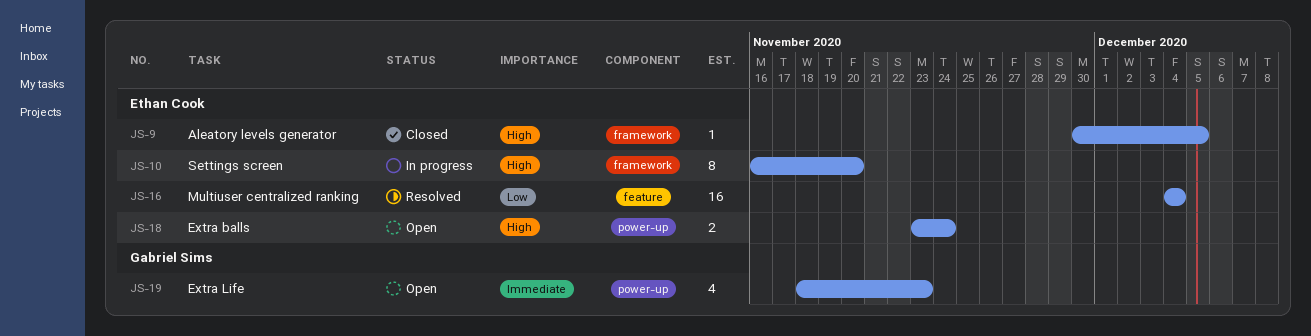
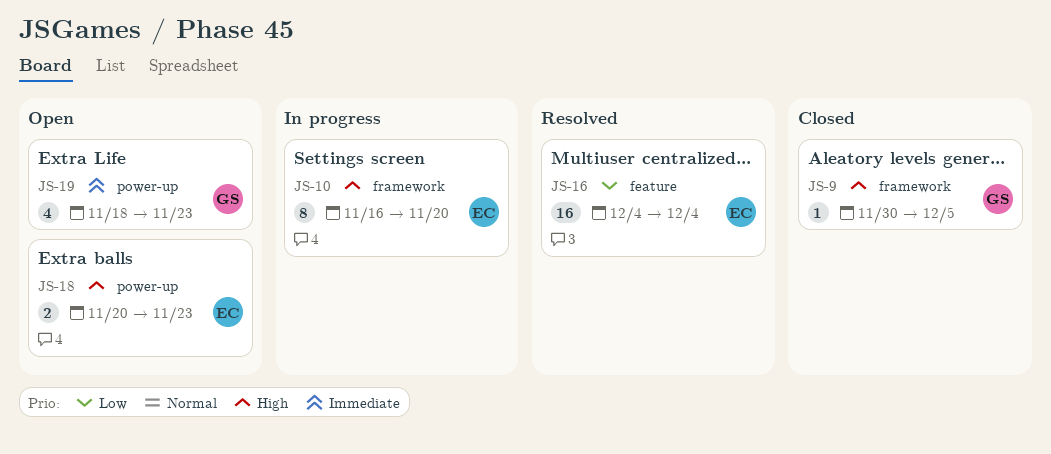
JS-9, owner: Ethan Cook -> Gabriel Sims
JS-18, start: Nov 23 -> Nov 20
JS-18, due: Nov 24 -> Nov 23

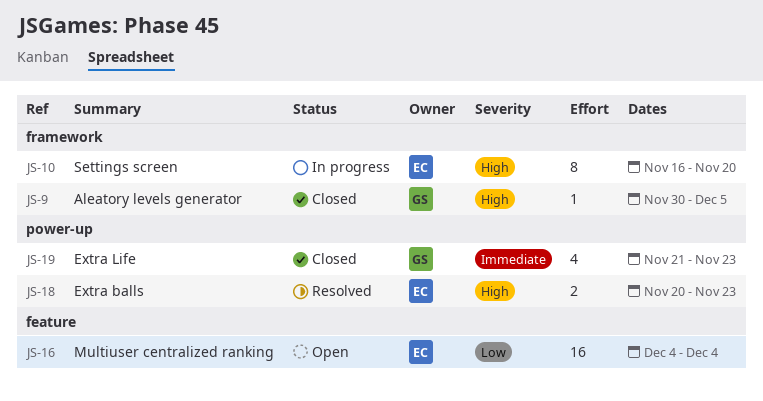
JS-16, status: Resolved -> Open
JS-18, status: Open -> Resolved
JS-19, status: Open -> Closed
JS-19, start: Nov 18 -> Nov 21

